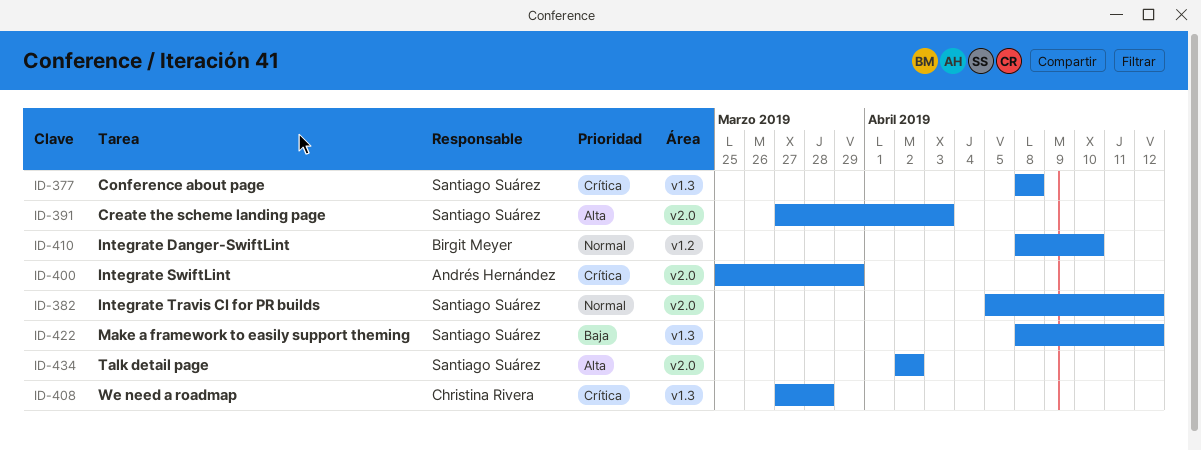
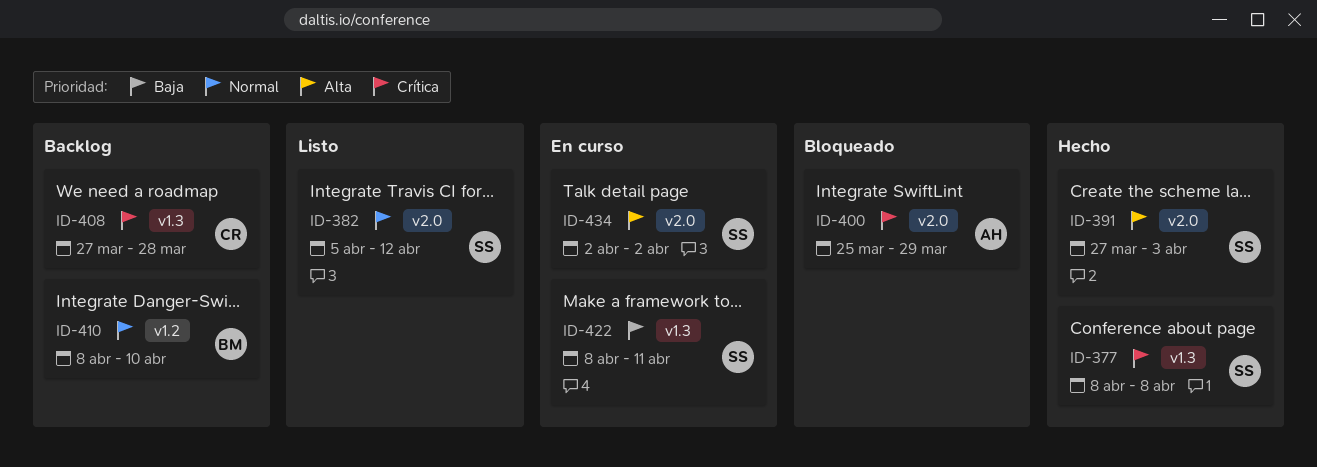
ID-422, due: Apr 12 -> Apr 11

